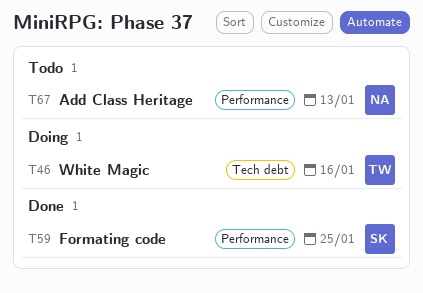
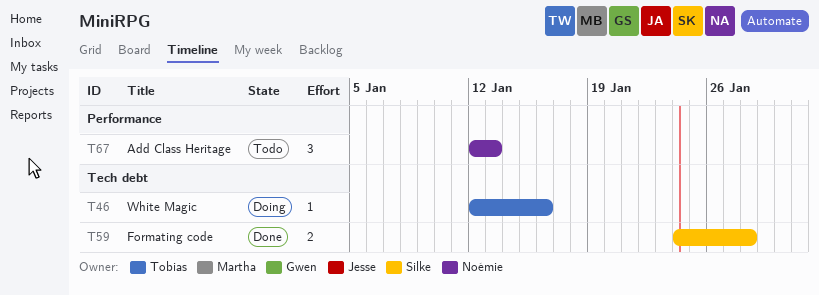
T59, label: Performance -> Tech debt
T59, due: Jan 25 -> Jan 28

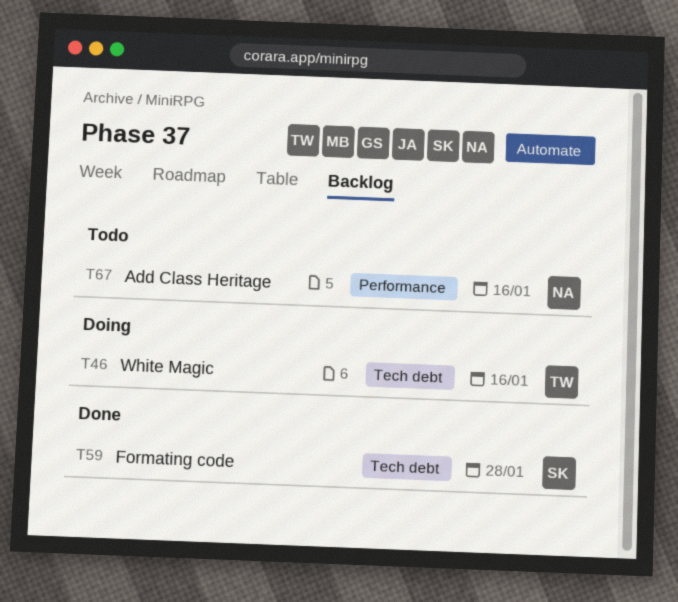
T67, due: Jan 13 -> Jan 16

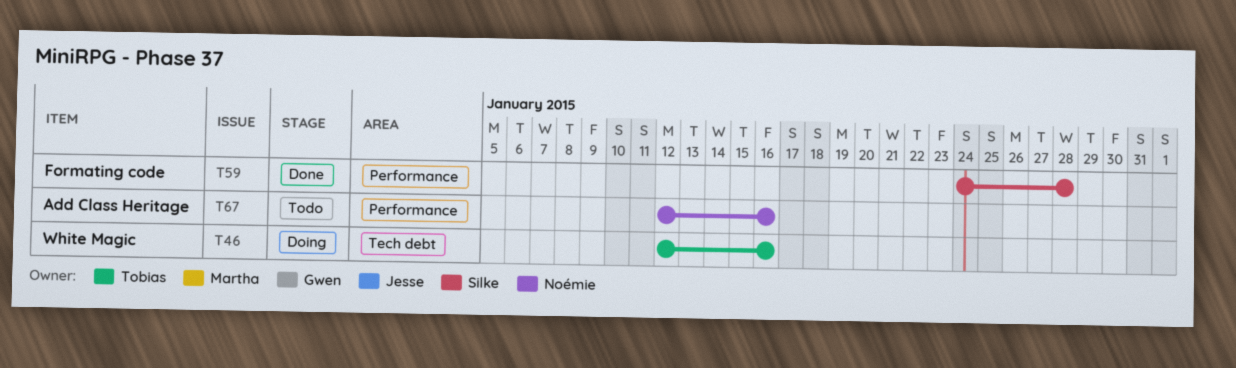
T59, label: Tech debt -> Performance

